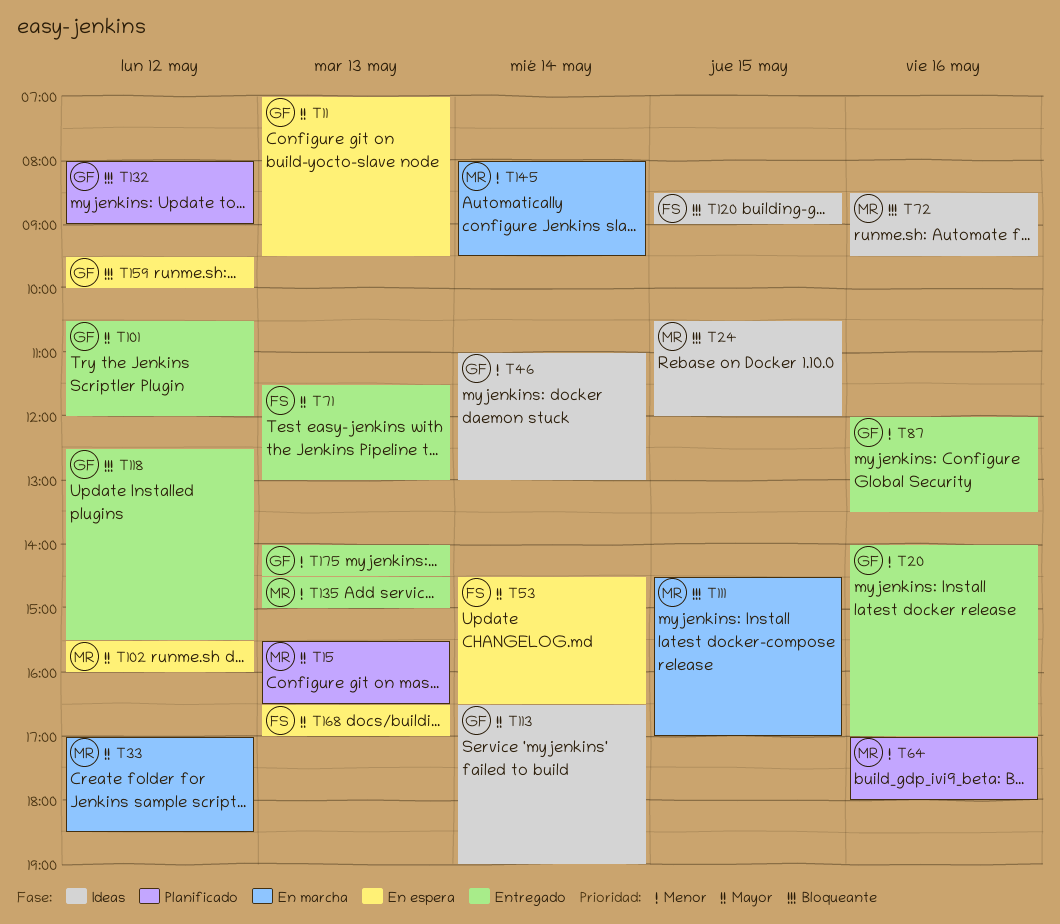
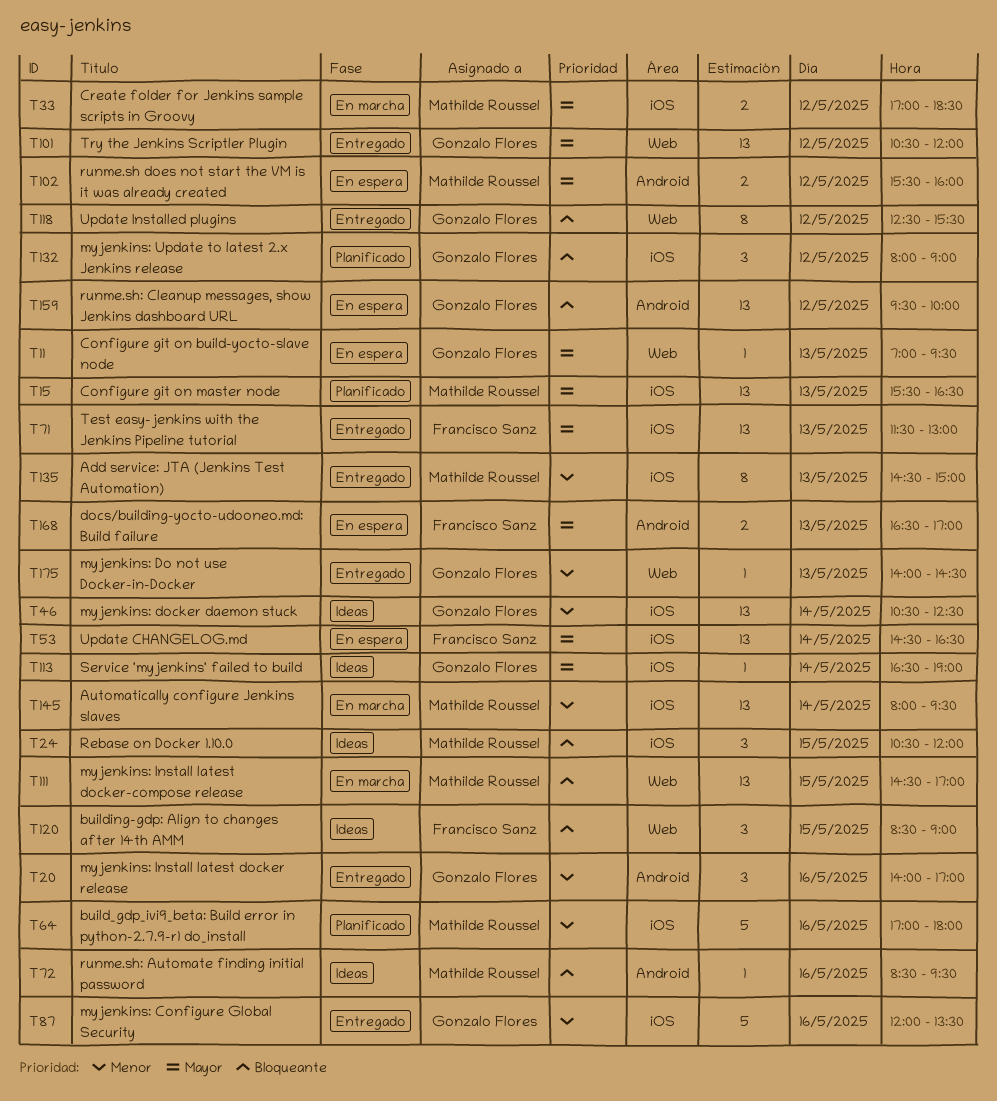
T46, begins: 11:00 -> 10:30
T46, ends: 13:00 -> 12:30

